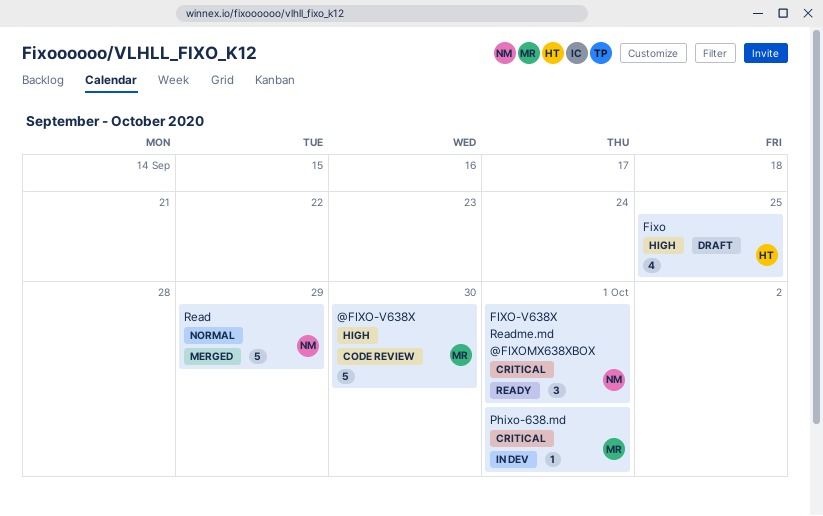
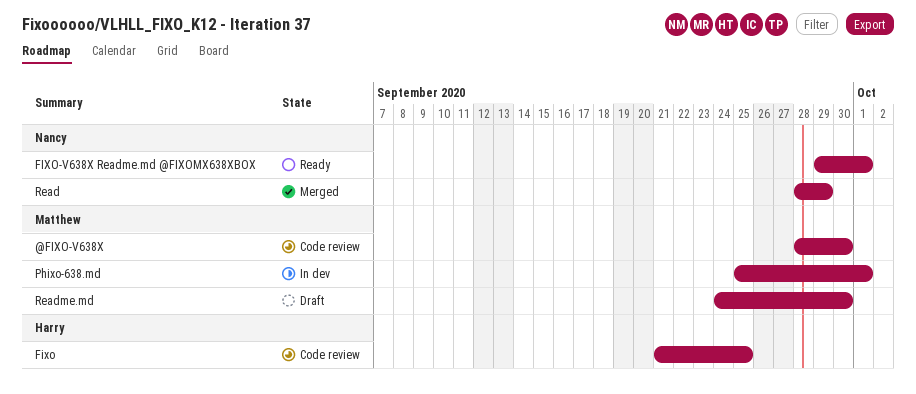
Fixo, status: Draft -> Code review
Readme.md: none -> present

